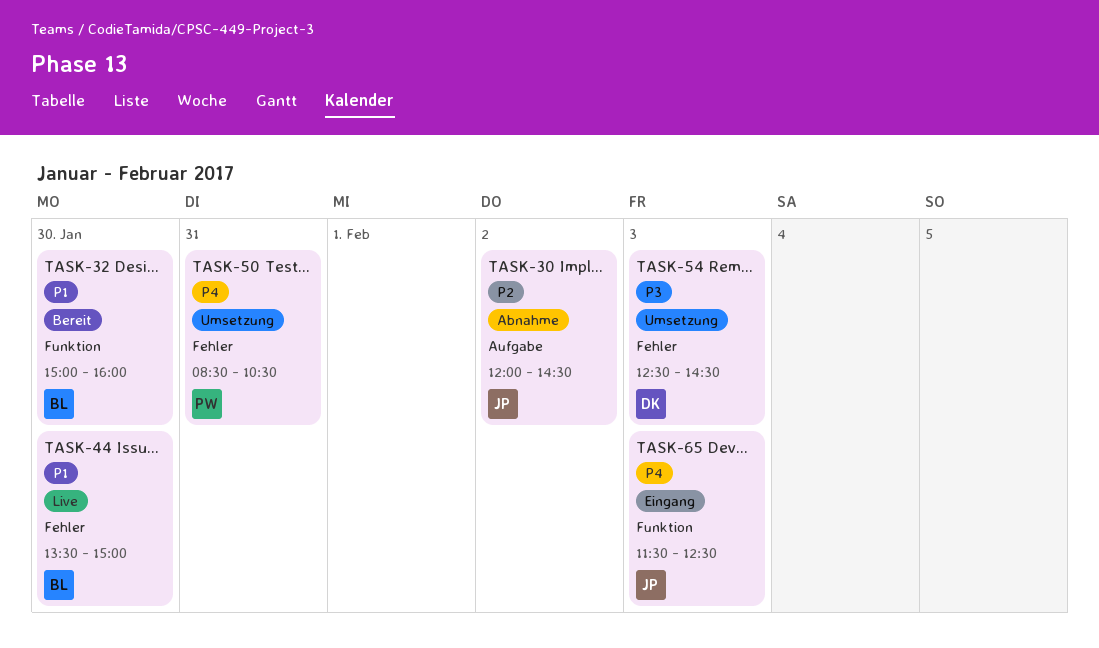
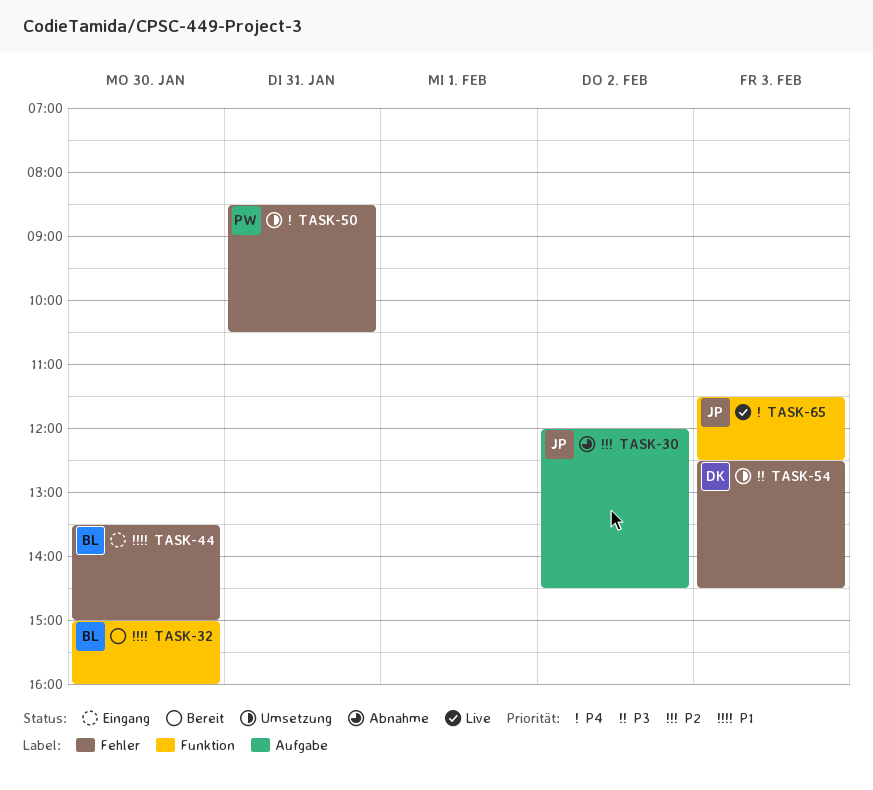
TASK-44, status: Live -> Eingang
TASK-65, status: Eingang -> Live

